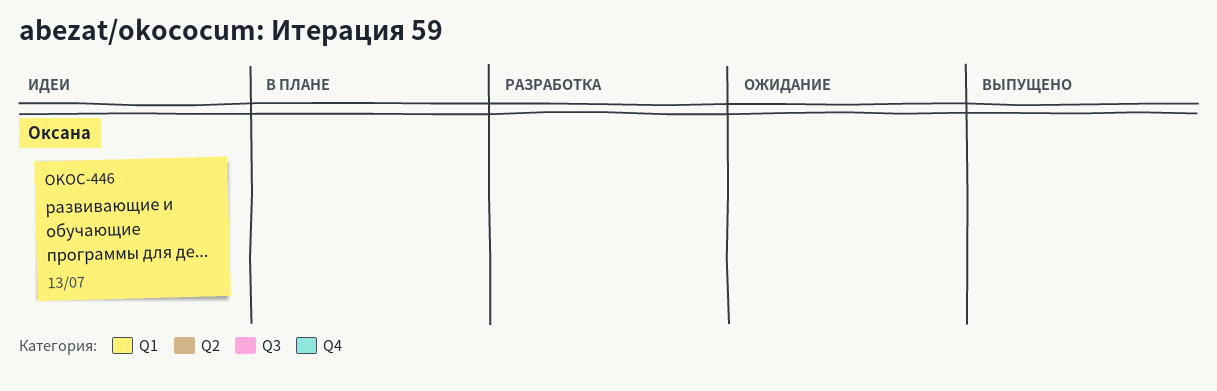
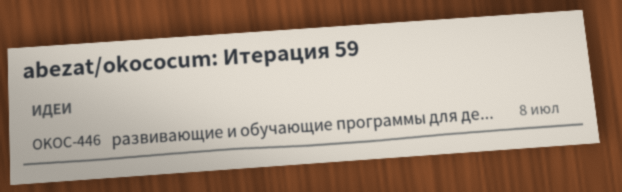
OKOC-446, due: Jul 13 -> Jul 8

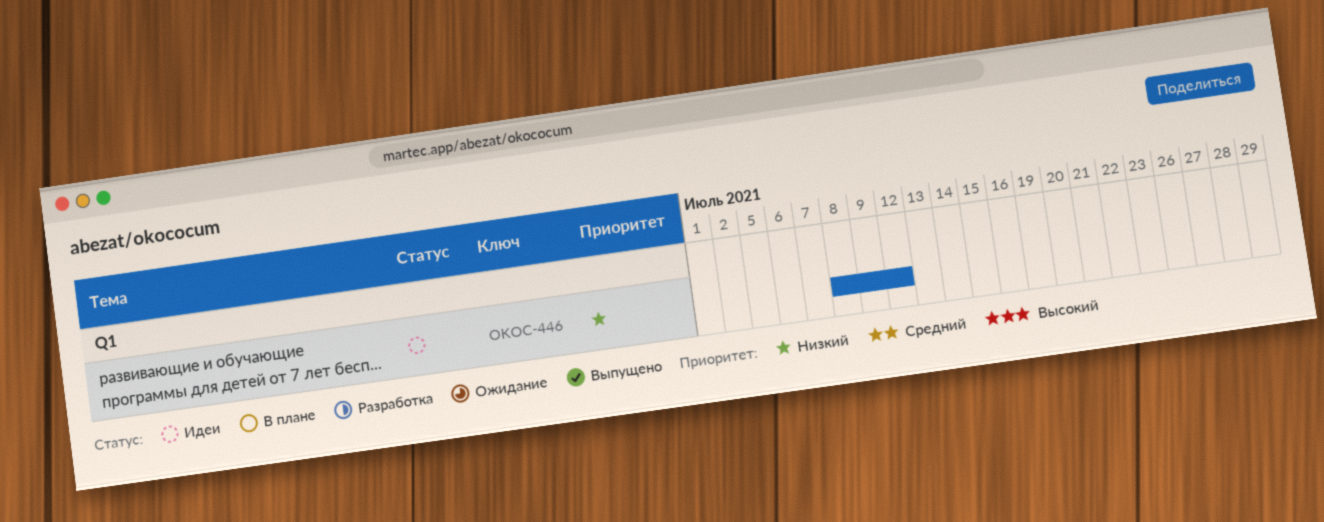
OKOC-446, due: Jul 8 -> Jul 12

